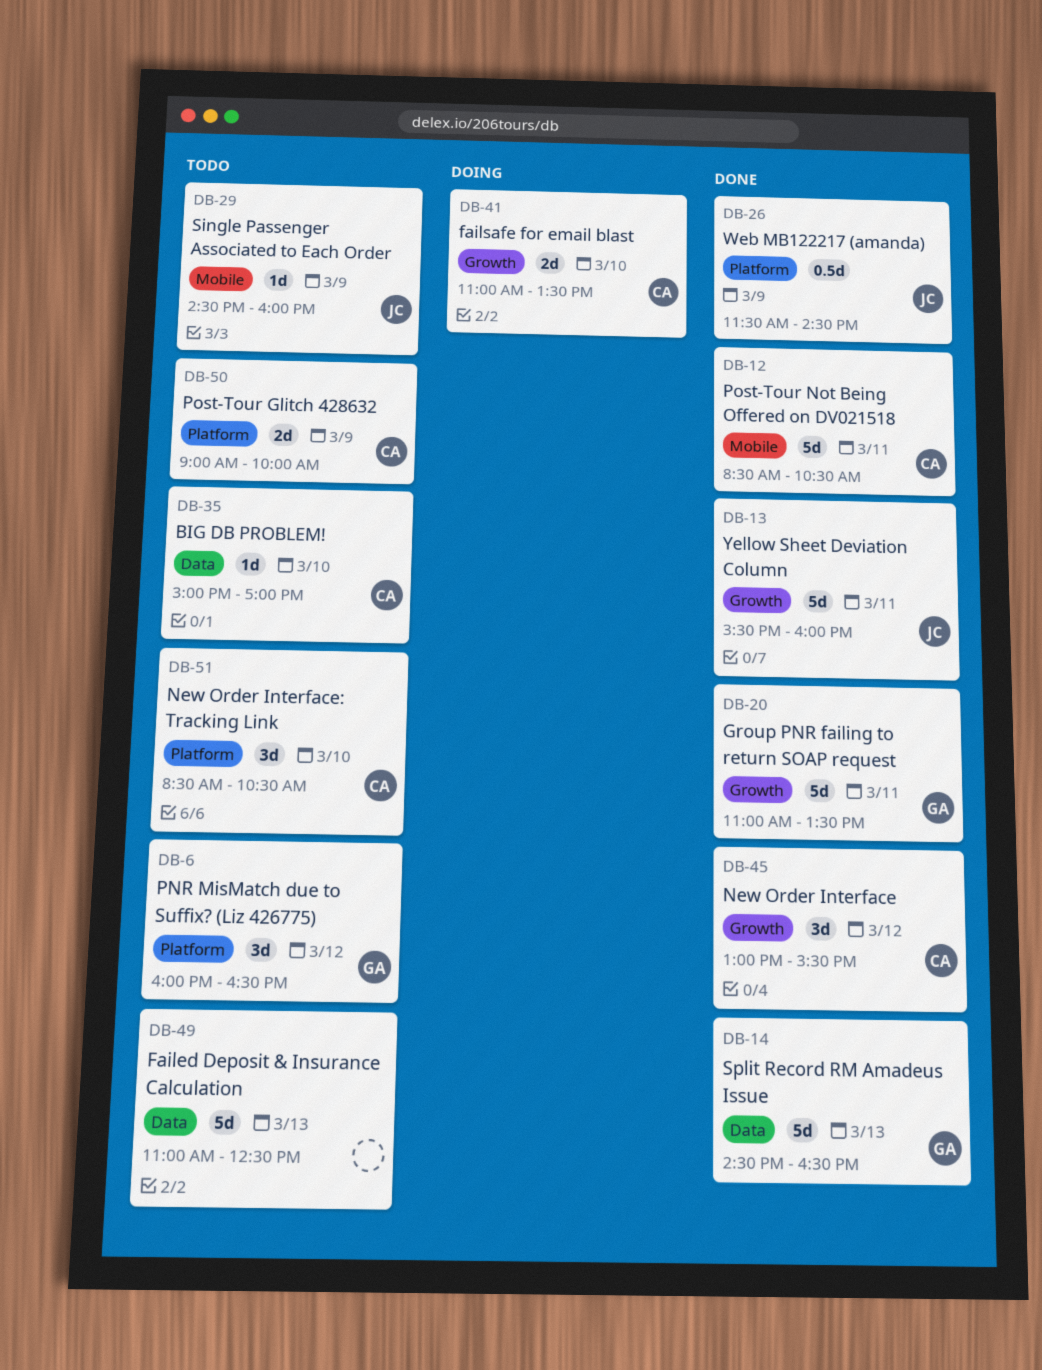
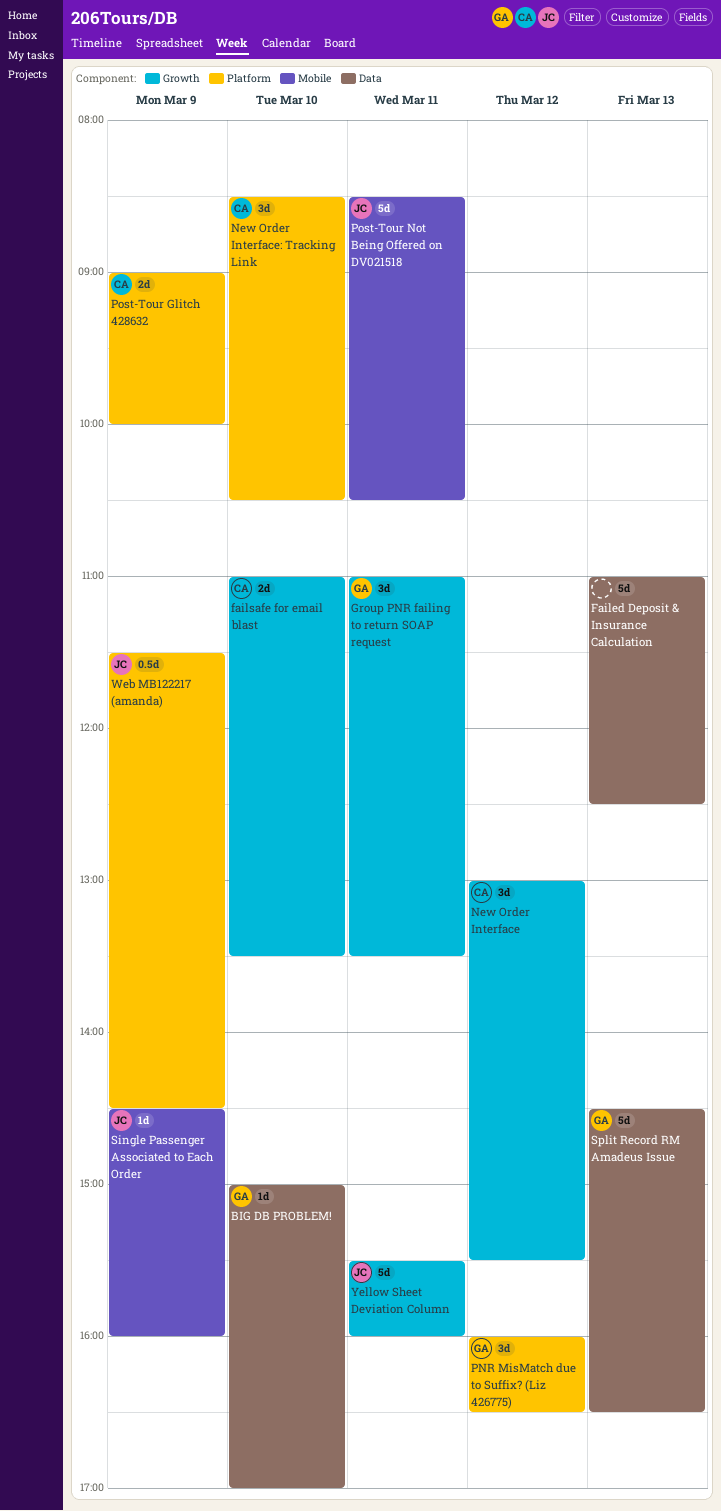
BIG DB PROBLEM!, owner: CA -> GA
Group PNR failing to return SOAP request, estimate: 5d -> 3d
Post-Tour Not Being Offered on DV021518, owner: CA -> JC

